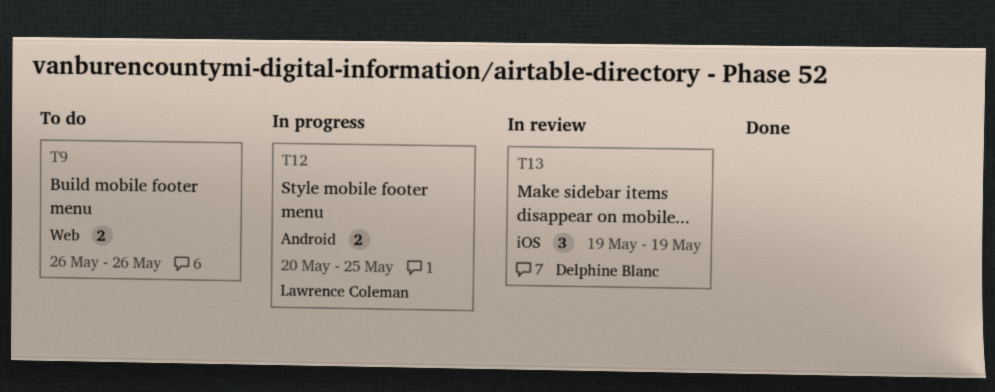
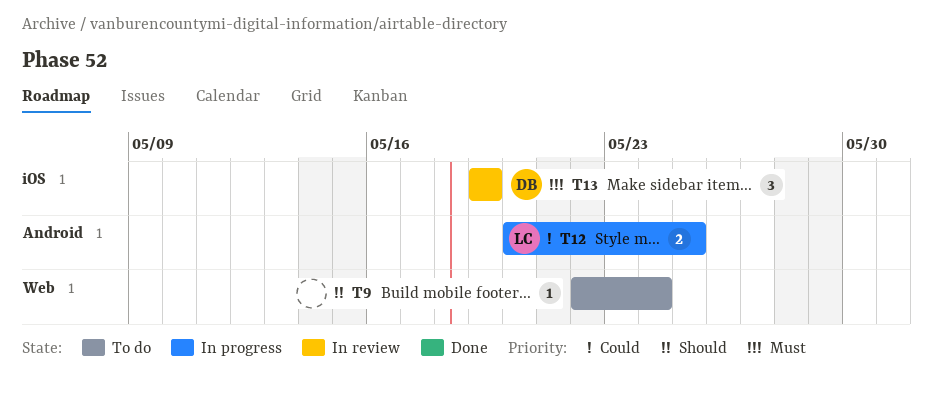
T9, estimate: 2 -> 1
T9, start: May 26 -> May 22
T9, due: May 26 -> May 24

